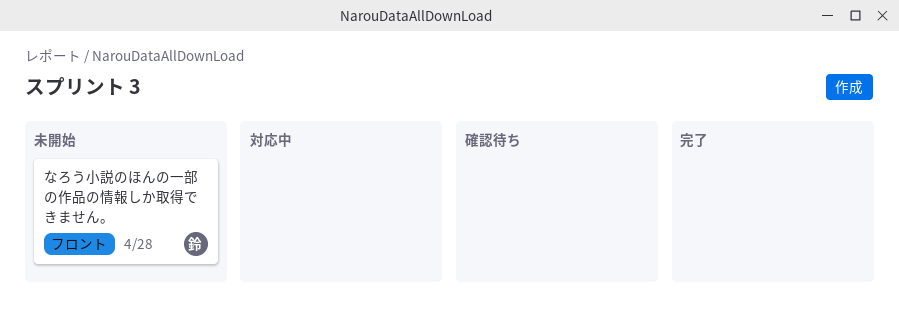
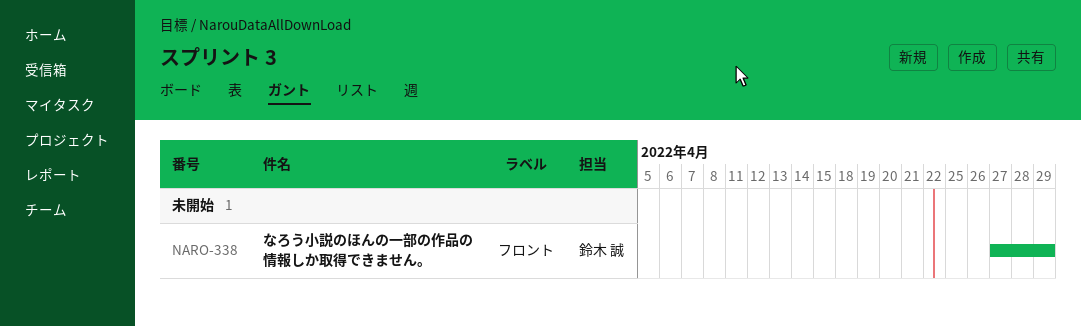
なろう小説のほんの一部の作品の情報しか取得できません。, due: Apr 28 -> Apr 29

